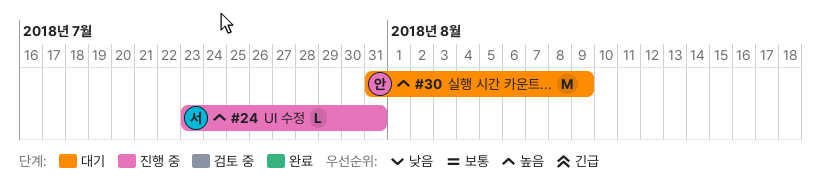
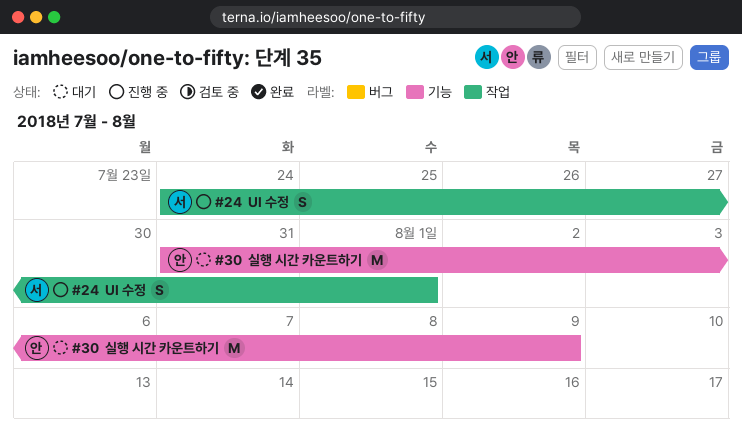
#24, estimate: L -> S
#24, start: Jul 23 -> Jul 24
#24, due: Jul 31 -> Aug 1

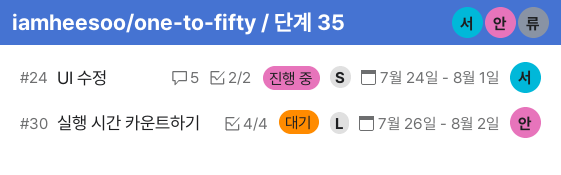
#30, estimate: M -> L
#30, start: Jul 31 -> Jul 26
#30, due: Aug 9 -> Aug 2

